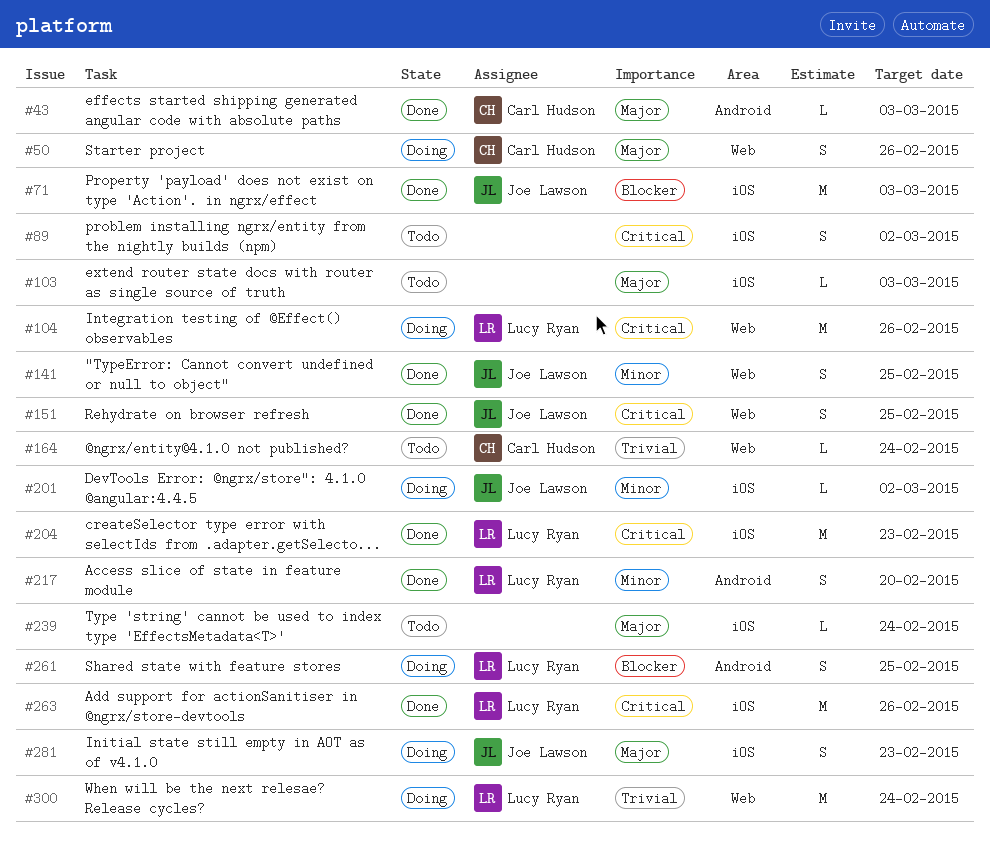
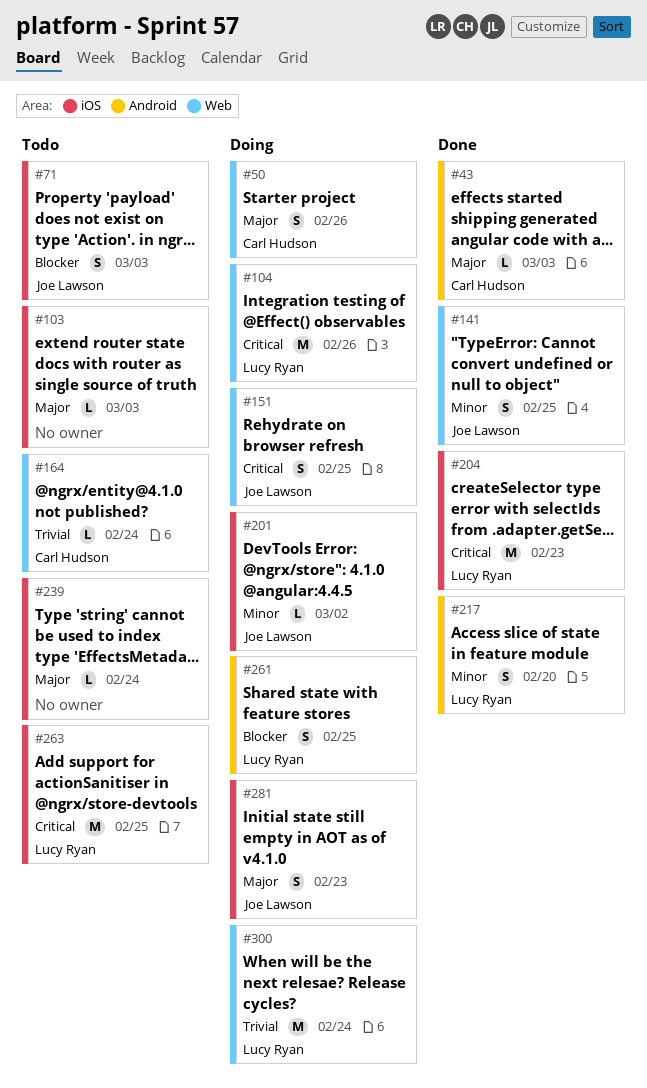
#71, status: Done -> Todo
#71, estimate: M -> S
#89: present -> none
#151, status: Done -> Doing
#263, status: Done -> Todo
#263, due: Feb 26 -> Feb 25

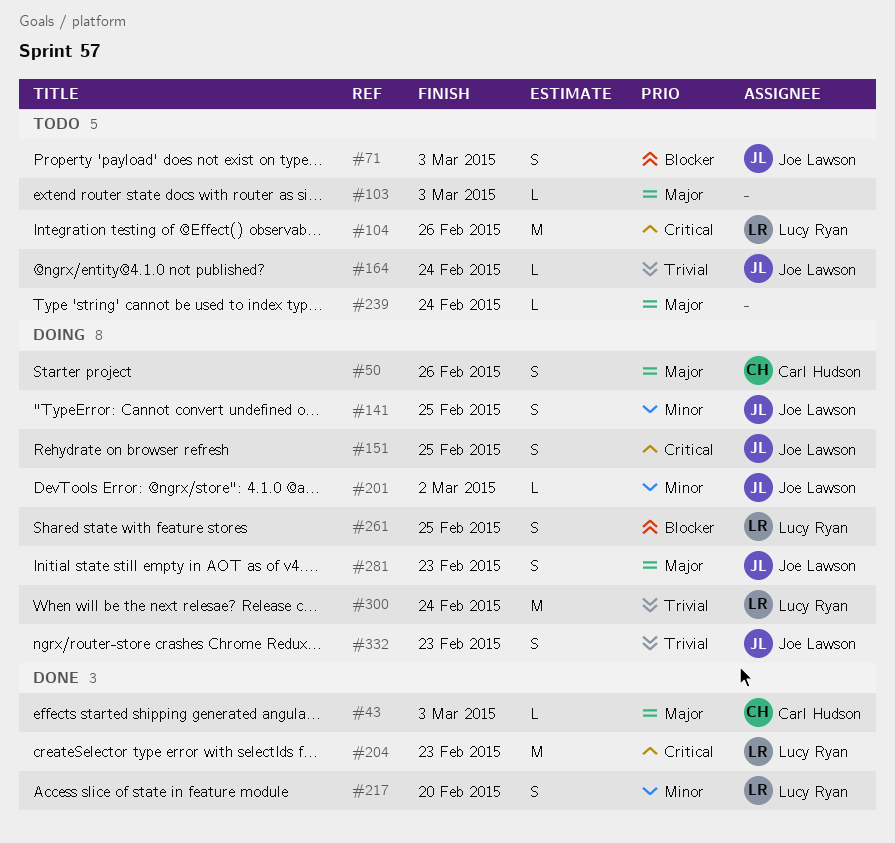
#104, status: Doing -> Todo
#141, status: Done -> Doing
#164, owner: Carl Hudson -> Joe Lawson
#263: present -> none
#332: none -> present

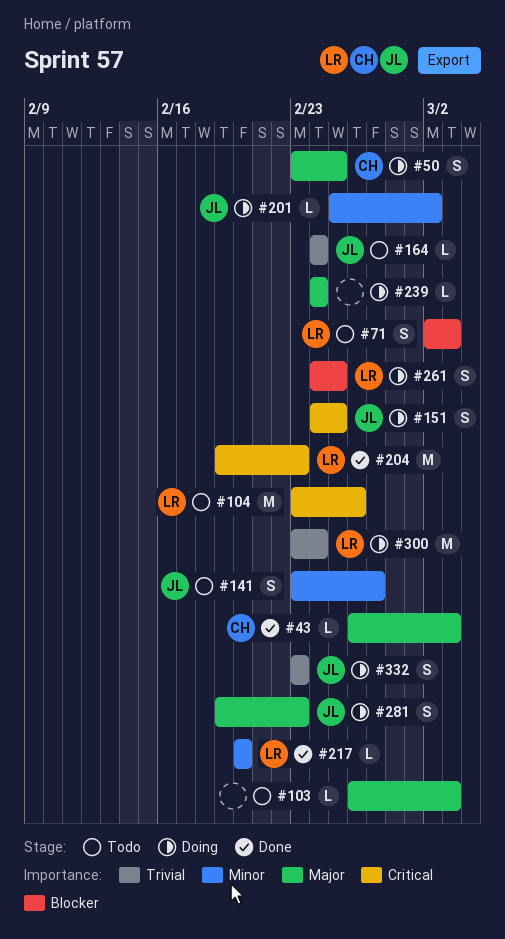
#50, due: Feb 26 -> Feb 25
#71, owner: Joe Lawson -> Lucy Ryan
#141, status: Doing -> Todo
#141, due: Feb 25 -> Feb 27
#217, estimate: S -> L
#239, status: Todo -> Doing

